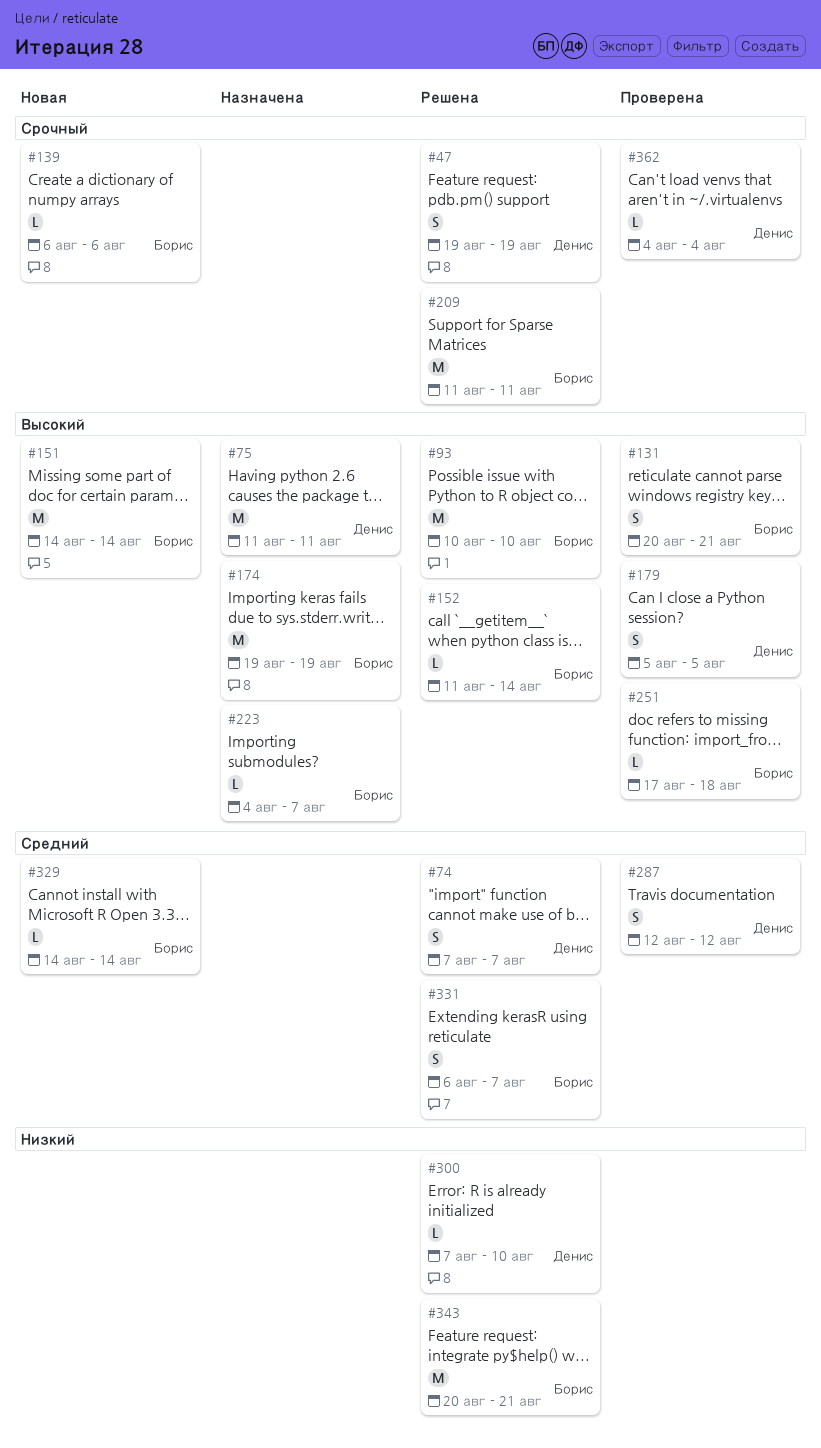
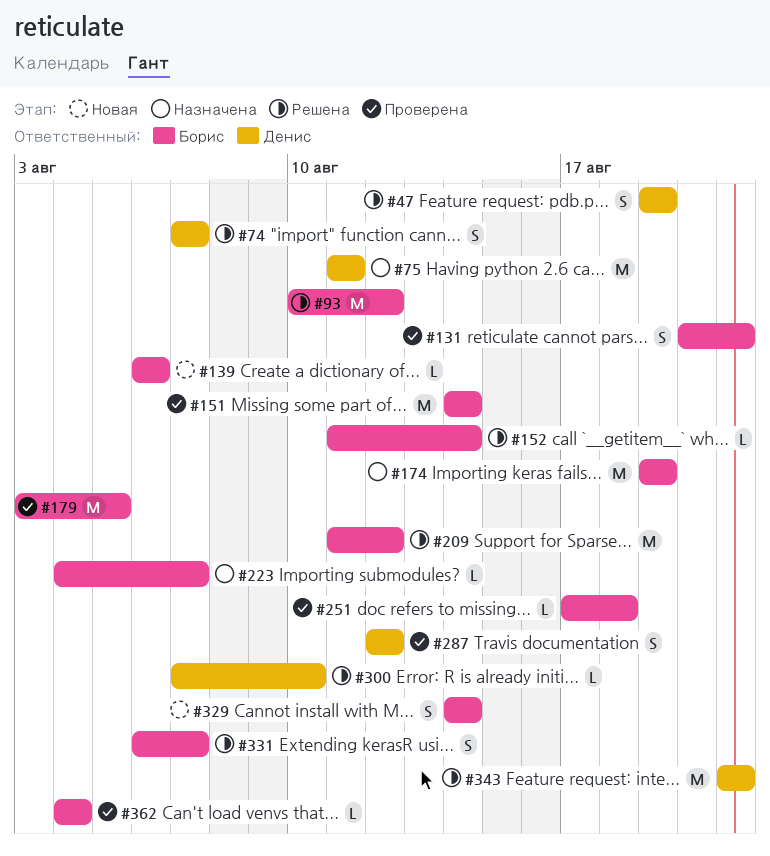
#93, due: Aug 10 -> Aug 12
#151, status: Новая -> Проверена
#179, owner: Денис -> Борис
#179, estimate: S -> M
#179, start: Aug 5 -> Aug 3
#209, due: Aug 11 -> Aug 12
#329, estimate: L -> S
#343, owner: Борис -> Денис
#343, start: Aug 20 -> Aug 21
#362, owner: Денис -> Борис

